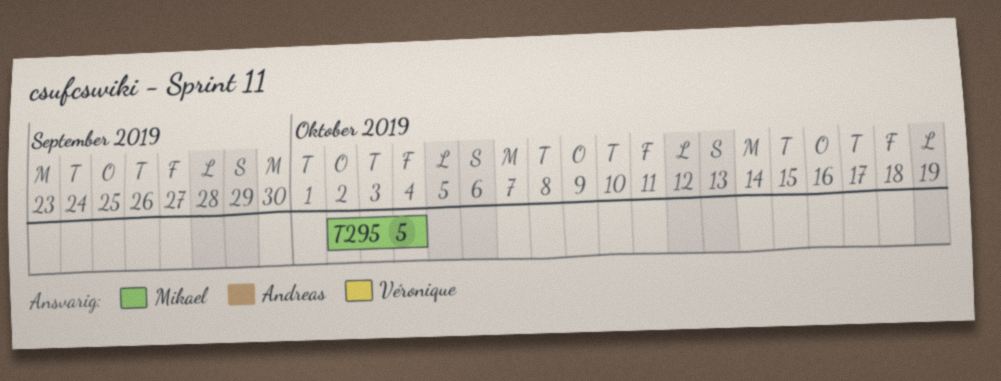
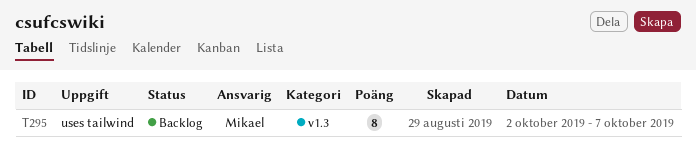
T295, estimate: 5 -> 8
T295, due: Oct 4 -> Oct 7

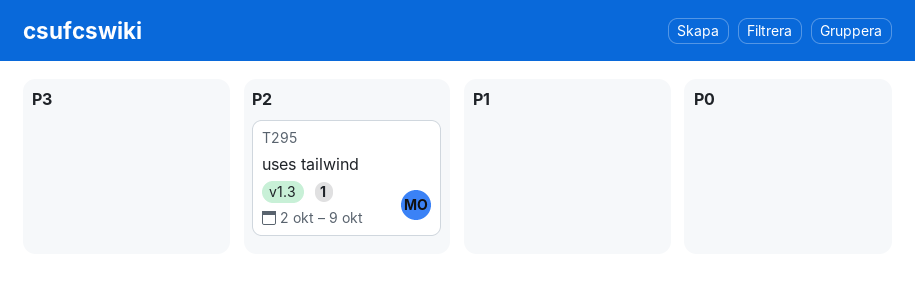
T295, estimate: 8 -> 1
T295, due: Oct 7 -> Oct 9

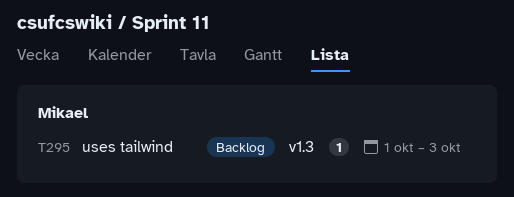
T295, start: Oct 2 -> Oct 1
T295, due: Oct 9 -> Oct 3

